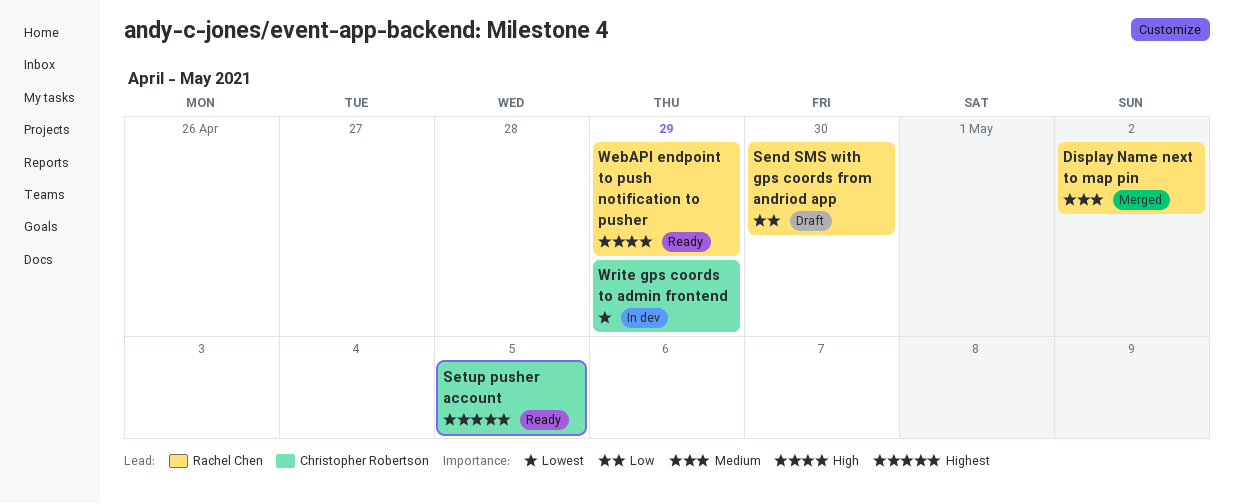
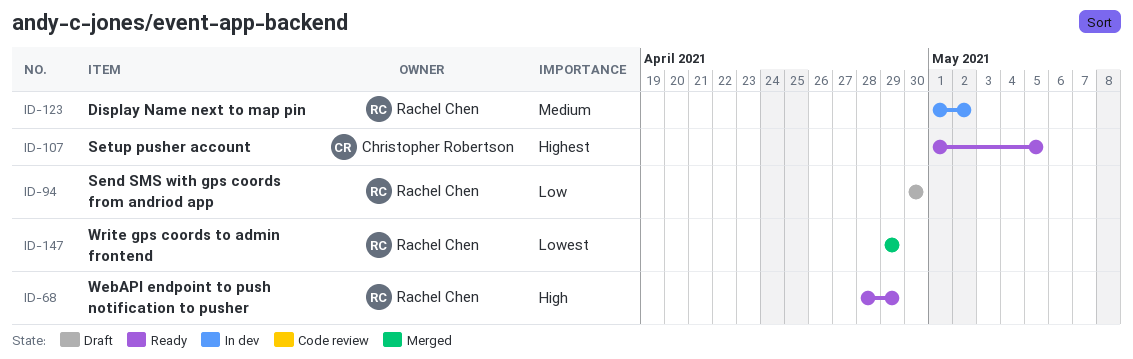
Display Name next to map pin, status: Merged -> In dev
Write gps coords to admin frontend, status: In dev -> Merged
Write gps coords to admin frontend, owner: Christopher Robertson -> Rachel Chen

